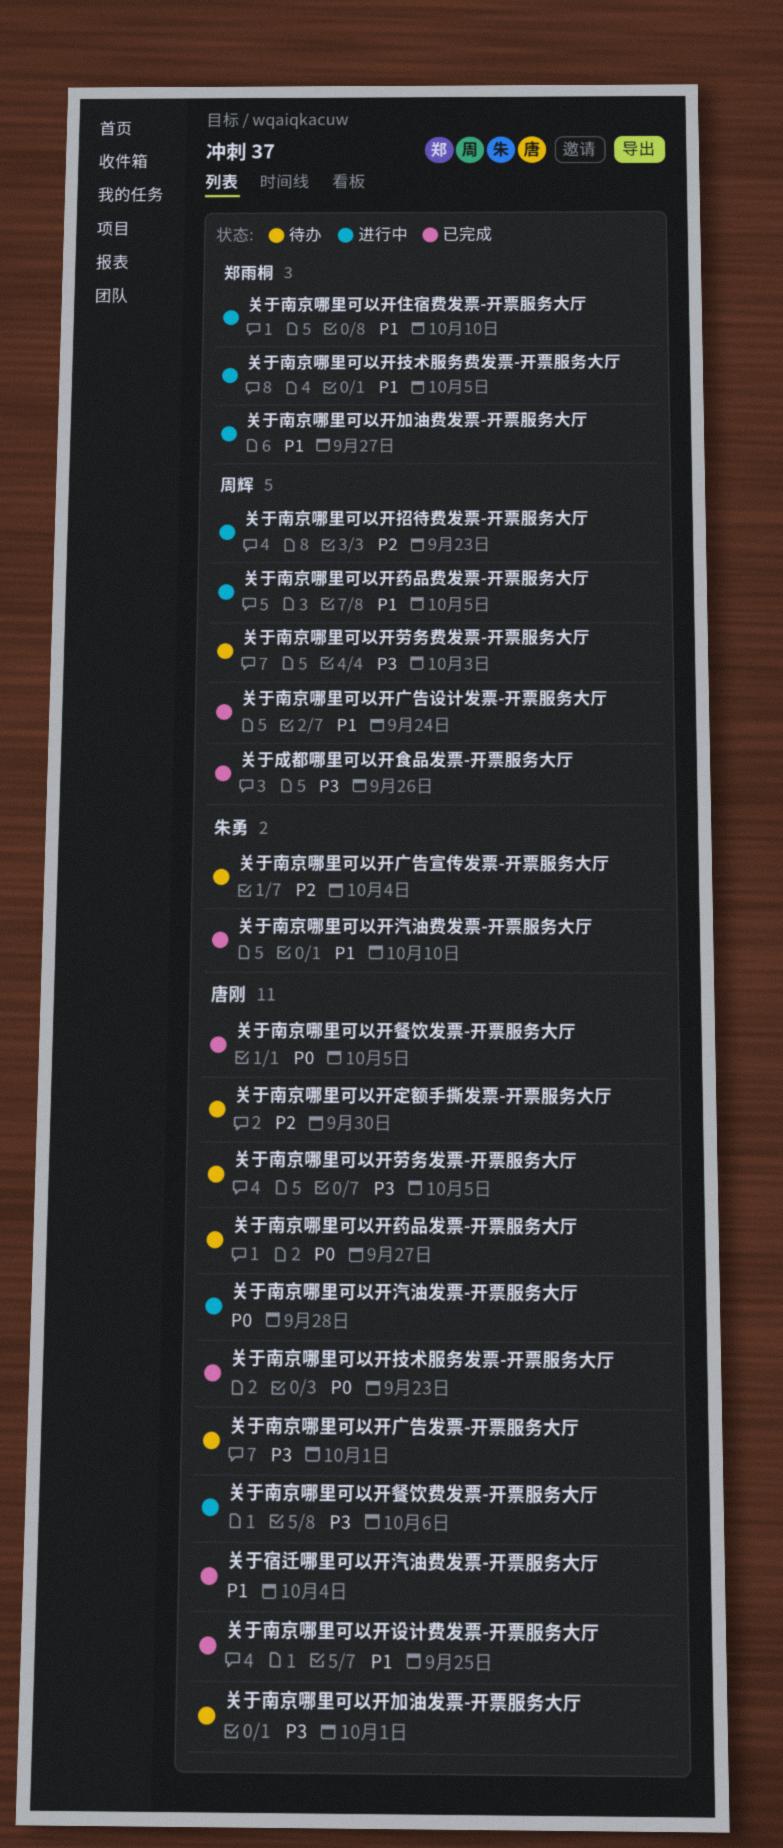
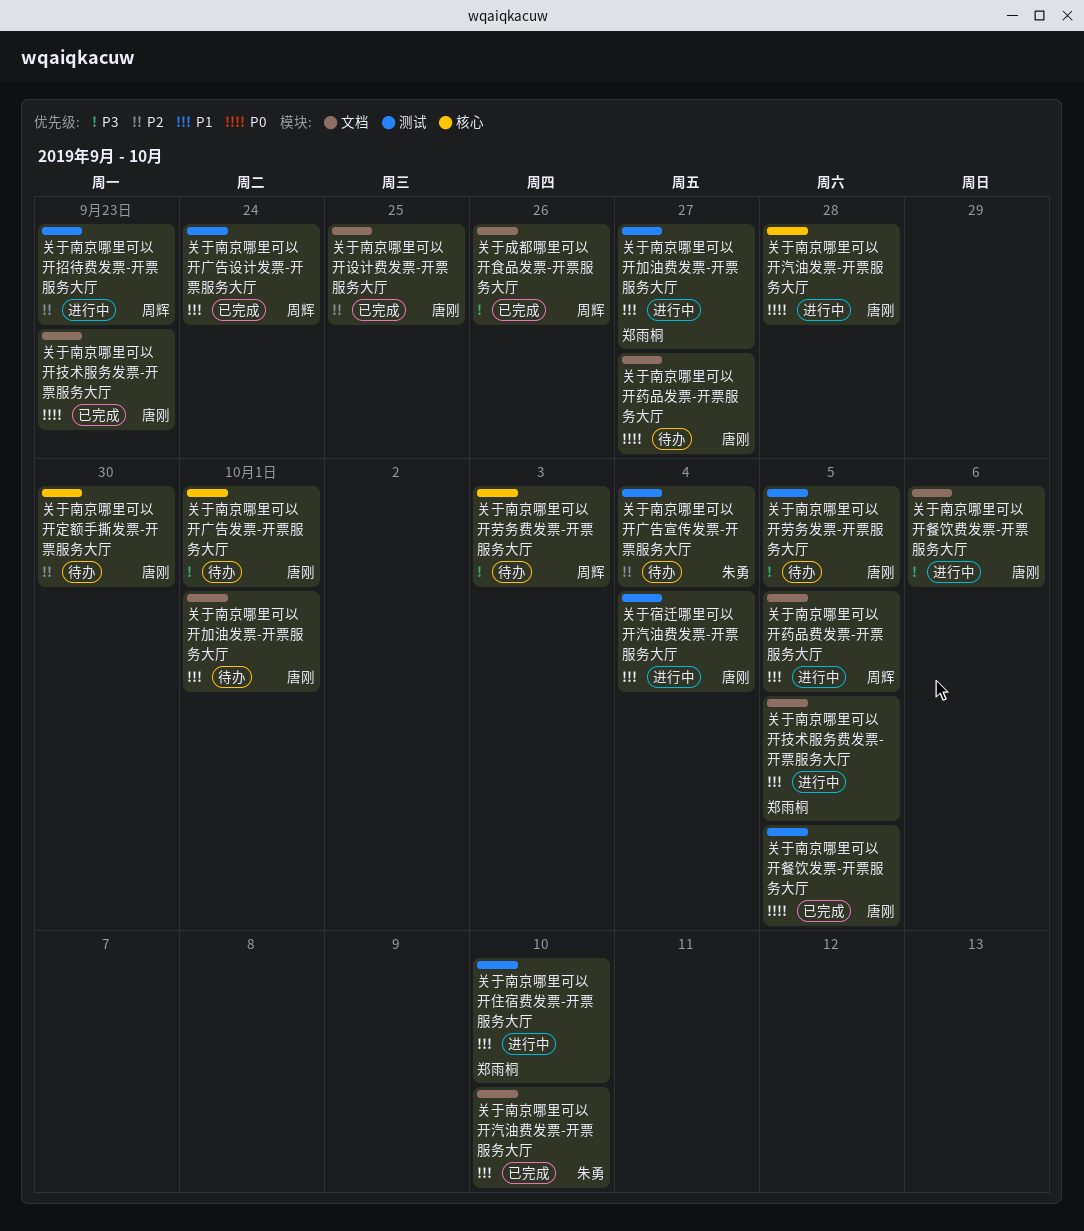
关于南京哪里可以开加油发票-开票服务大厅, priority: P3 -> P1
关于南京哪里可以开设计费发票-开票服务大厅, priority: P1 -> P2
关于宿迁哪里可以开汽油费发票-开票服务大厅, status: 已完成 -> 进行中

